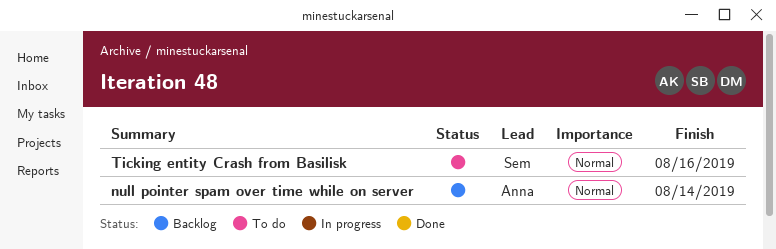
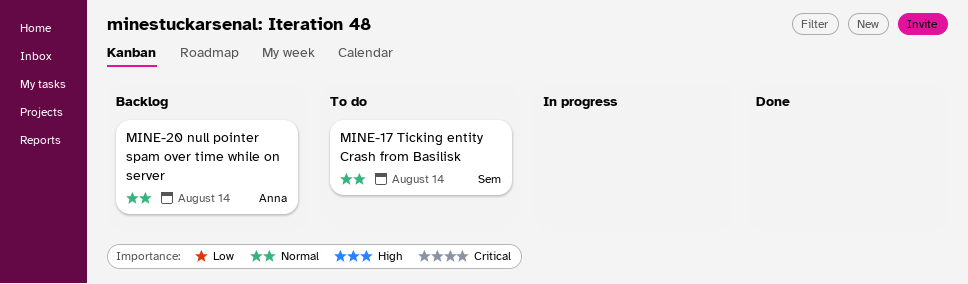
Ticking entity Crash from Basilisk, due: Aug 16 -> Aug 14

